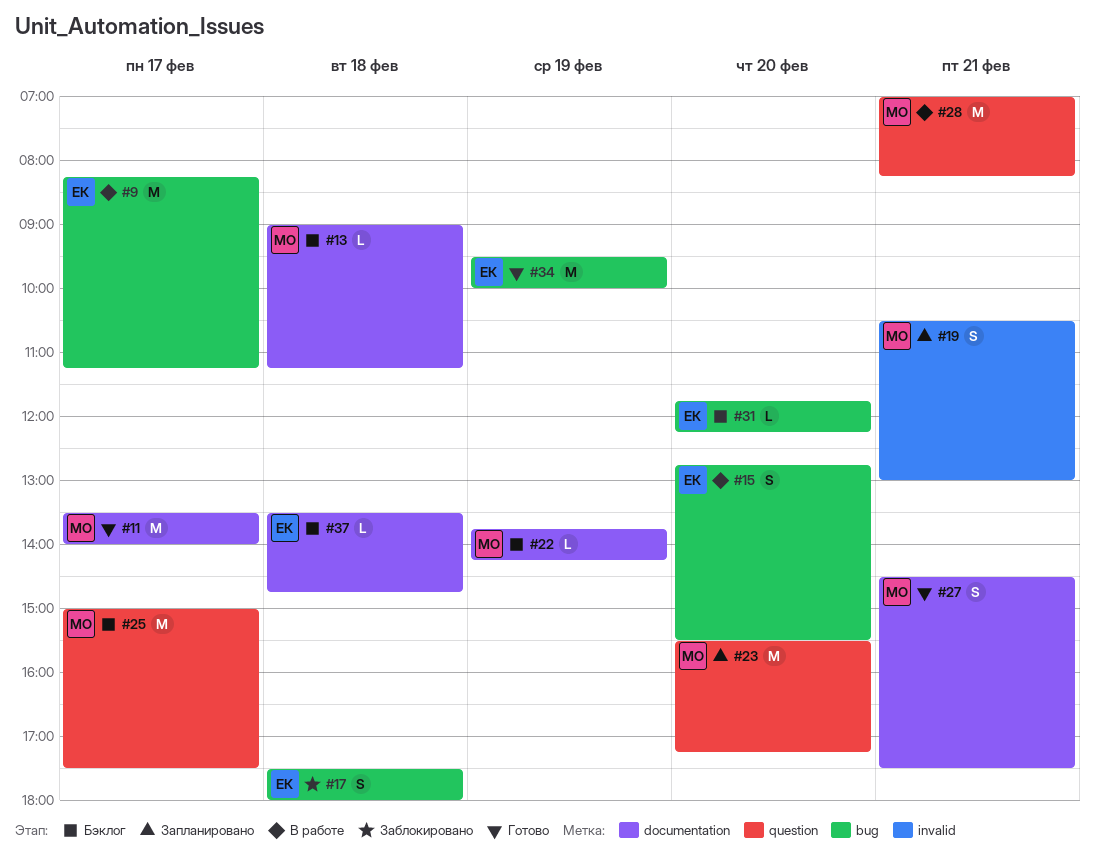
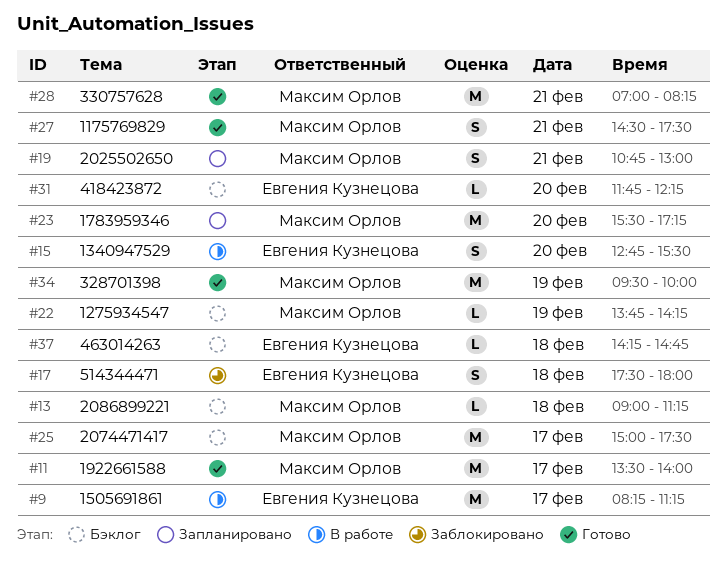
#19, begins: 10:30 -> 10:45
#28, status: В работе -> Готово
#34, owner: Евгения Кузнецова -> Максим Орлов
#37, begins: 13:30 -> 14:15

